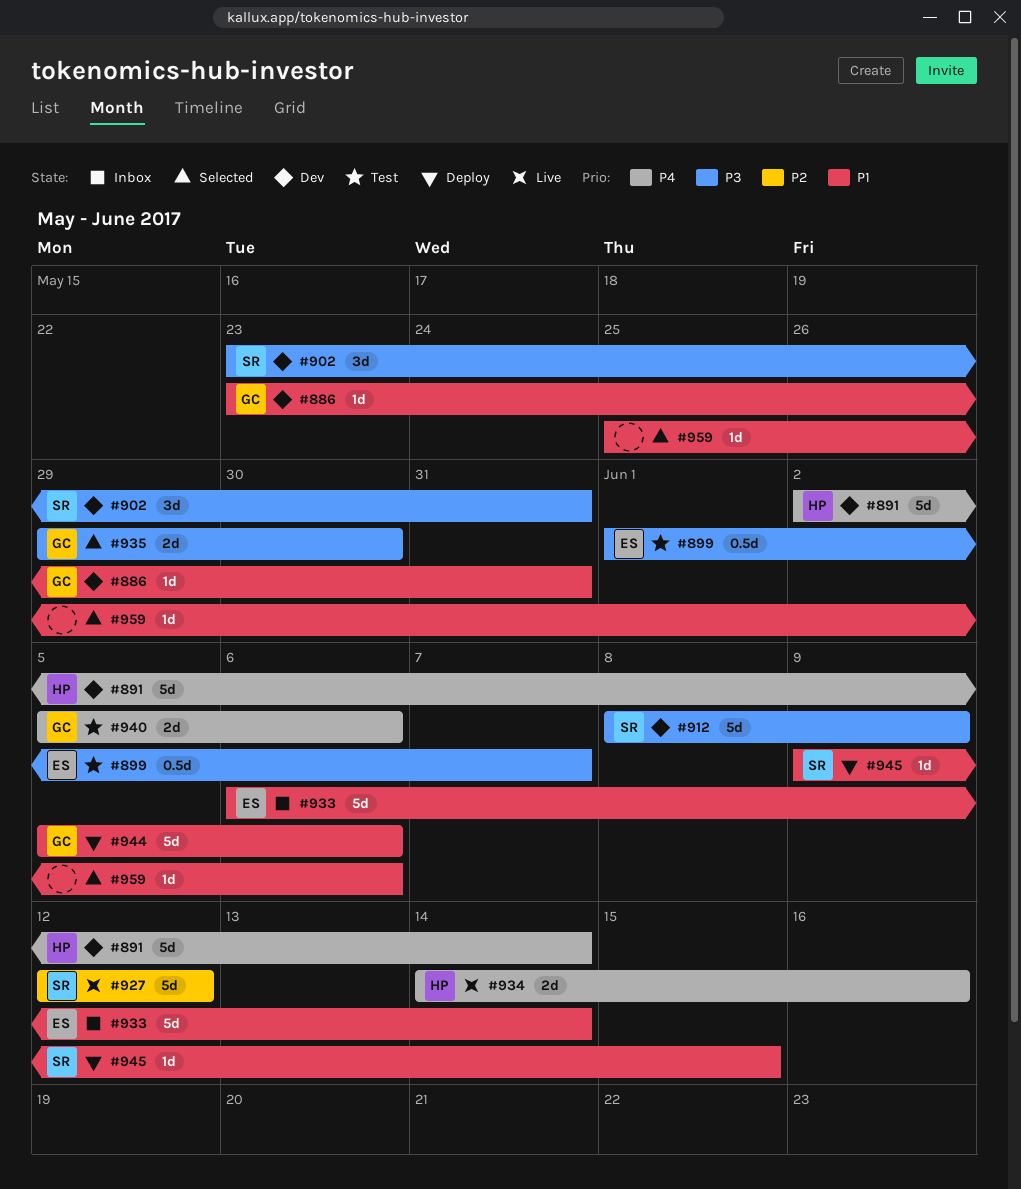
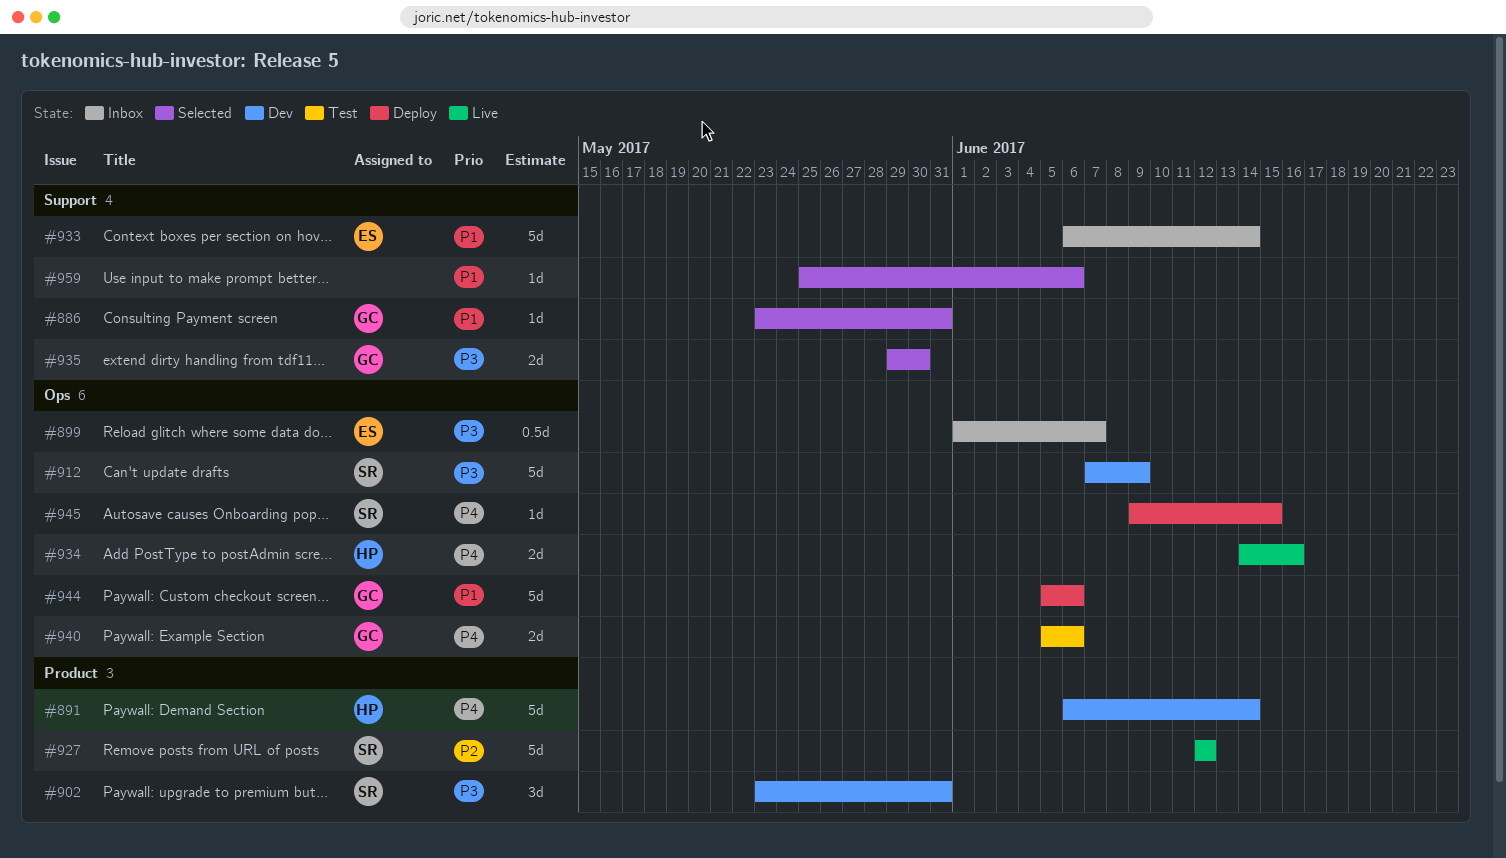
#886, status: Dev -> Selected
#891, start: Jun 2 -> Jun 6
#899, status: Test -> Inbox
#912, start: Jun 8 -> Jun 7
#945, priority: P1 -> P4

